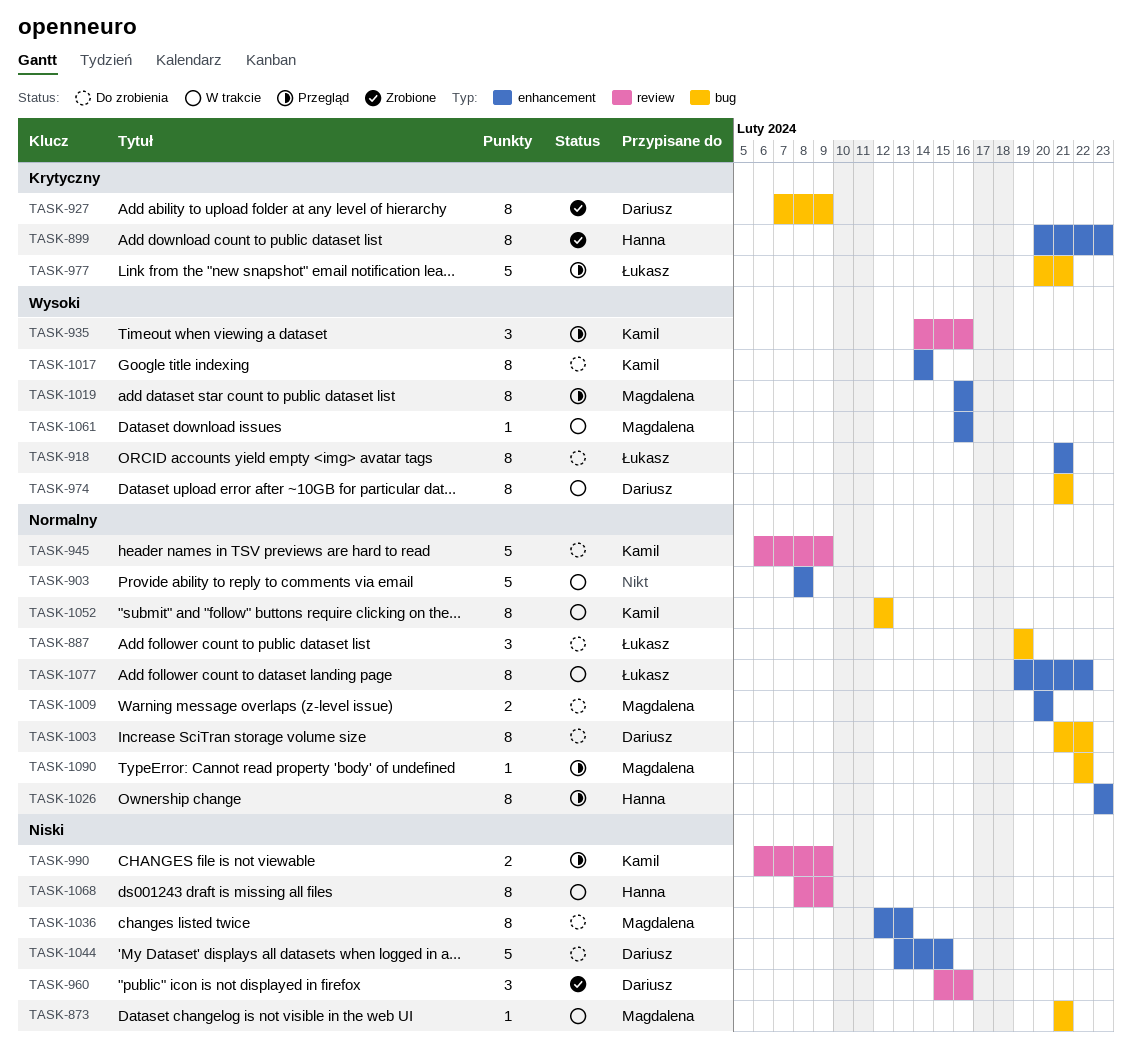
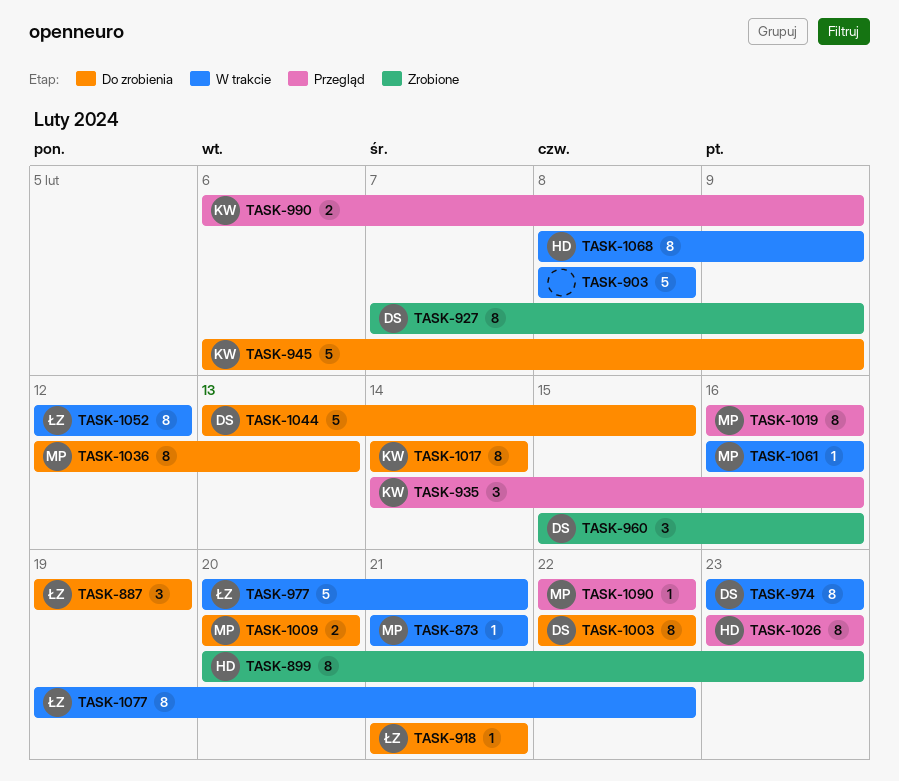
TASK-918, estimate: 8 -> 1
TASK-974, start: Feb 21 -> Feb 23
TASK-974, due: Feb 21 -> Feb 23
TASK-977, status: Przegląd -> W trakcie
TASK-1003, start: Feb 21 -> Feb 22
TASK-1052, owner: Kamil -> Łukasz

